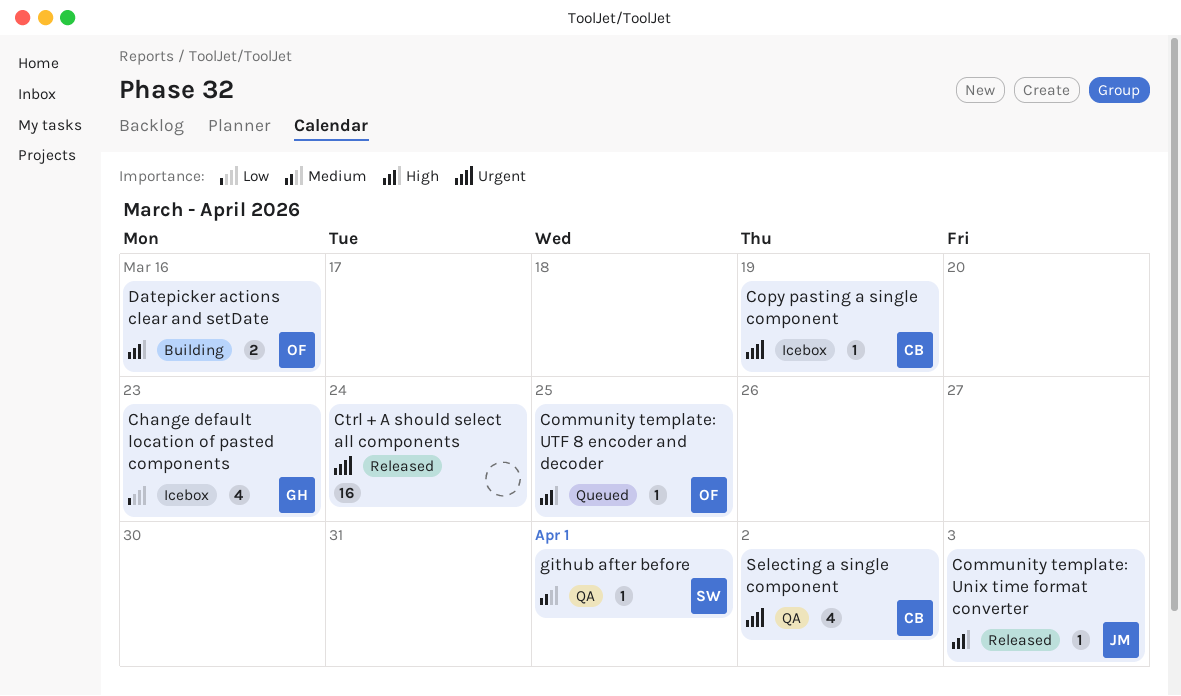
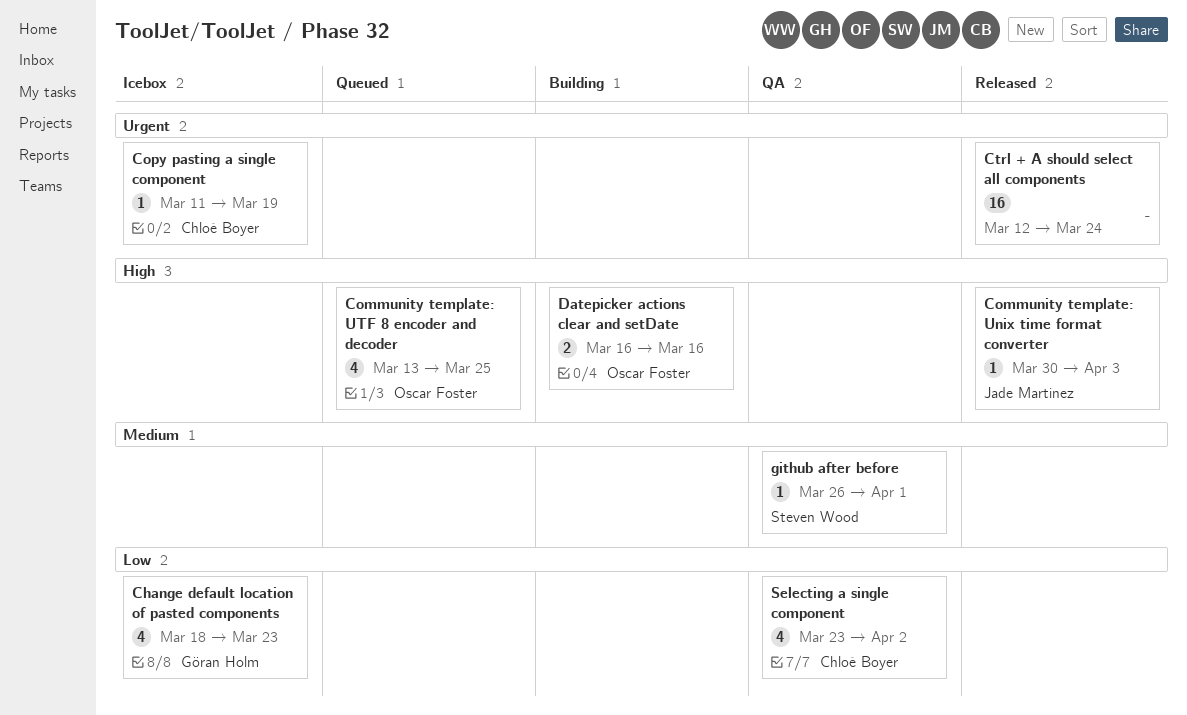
Community template: UTF 8 encoder and decoder, estimate: 1 -> 4
Selecting a single component, priority: Urgent -> Low

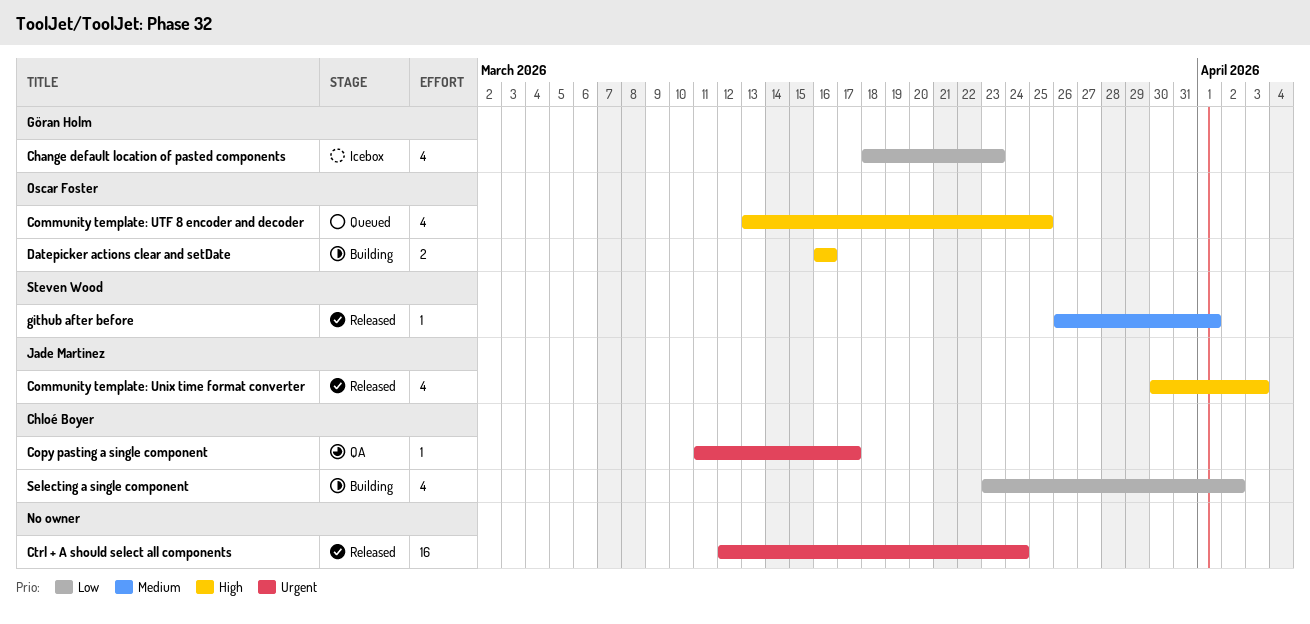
Community template: Unix time format converter, estimate: 1 -> 4
Copy pasting a single component, status: Icebox -> QA
Copy pasting a single component, due: Mar 19 -> Mar 17
github after before, status: QA -> Released
Selecting a single component, status: QA -> Building

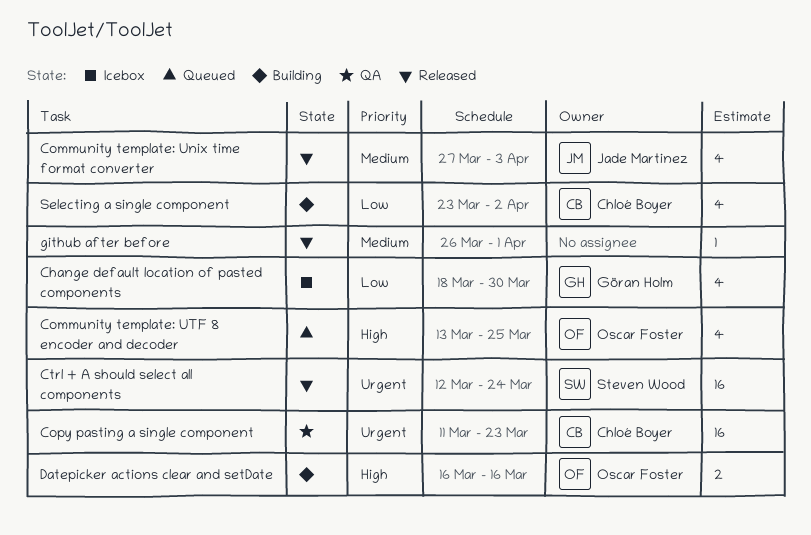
Change default location of pasted components, due: Mar 23 -> Mar 30
Community template: Unix time format converter, priority: High -> Medium
Community template: Unix time format converter, start: Mar 30 -> Mar 27
Copy pasting a single component, estimate: 1 -> 16
Copy pasting a single component, due: Mar 17 -> Mar 23
Ctrl + A should select all components, owner: none -> Steven Wood
github after before, owner: Steven Wood -> none

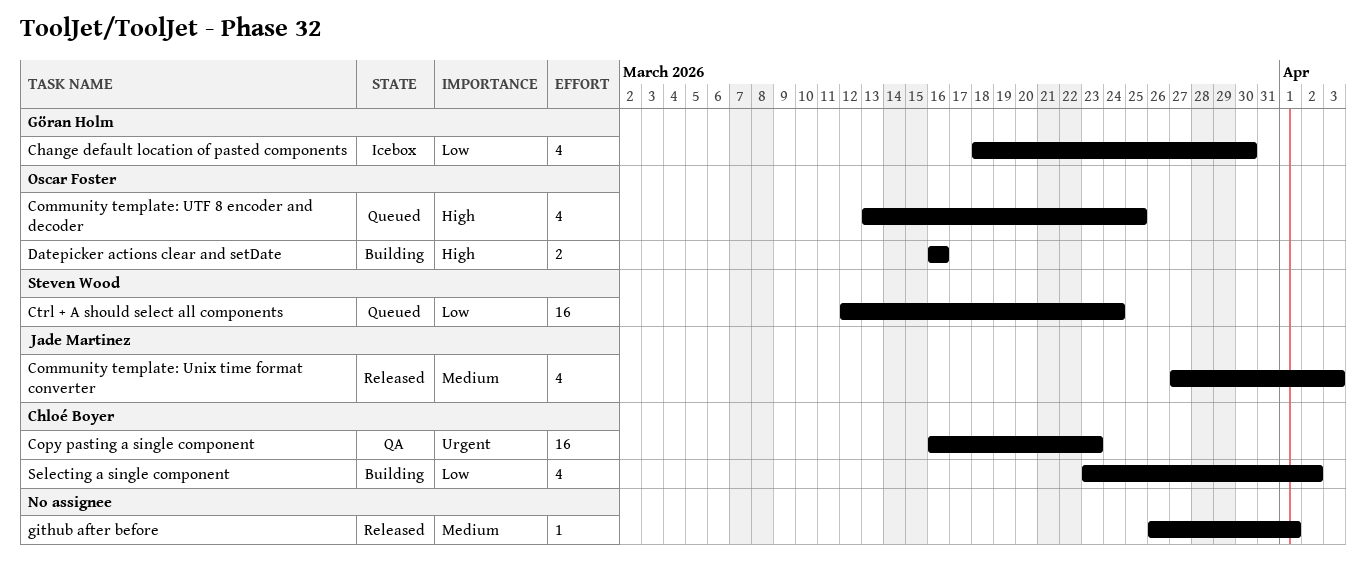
Copy pasting a single component, start: Mar 11 -> Mar 16
Ctrl + A should select all components, status: Released -> Queued
Ctrl + A should select all components, priority: Urgent -> Low

